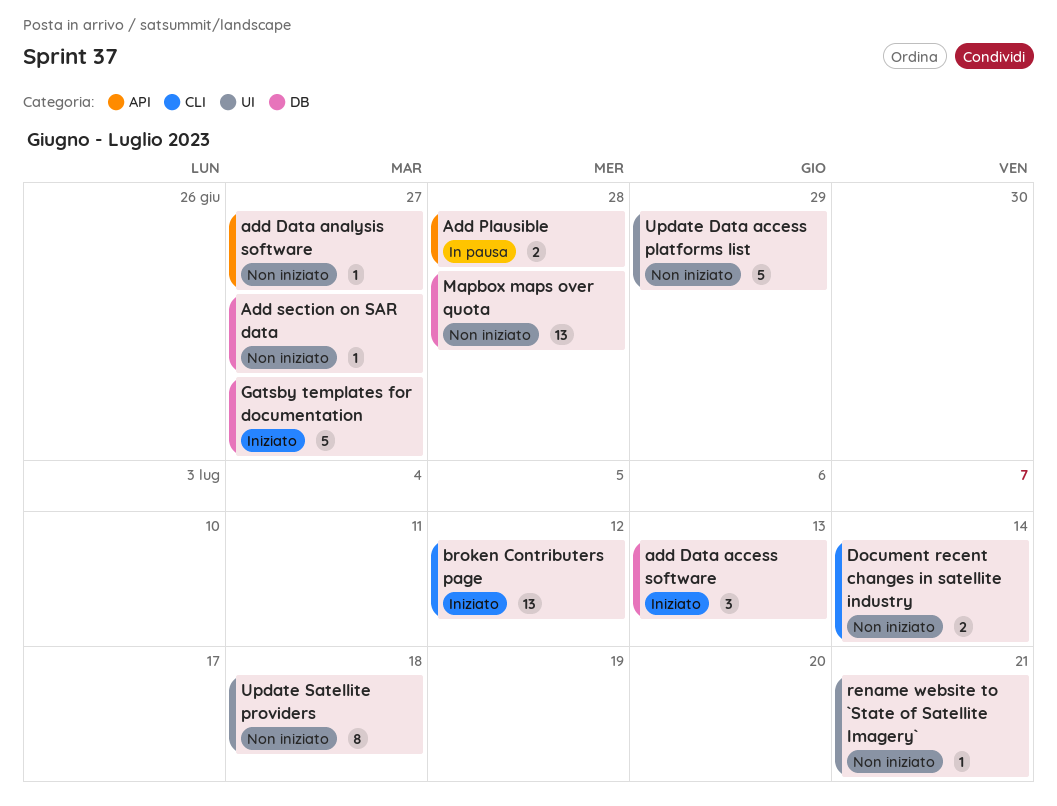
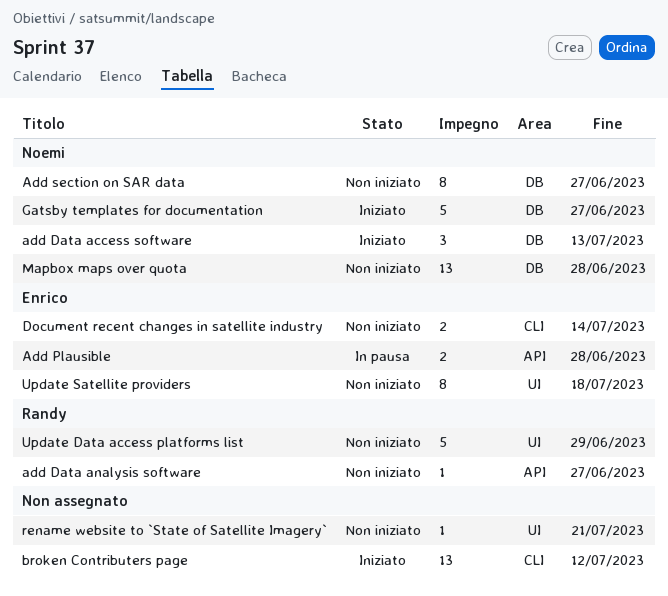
Add section on SAR data, estimate: 1 -> 8

